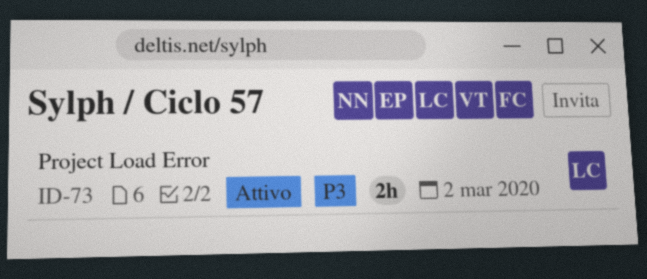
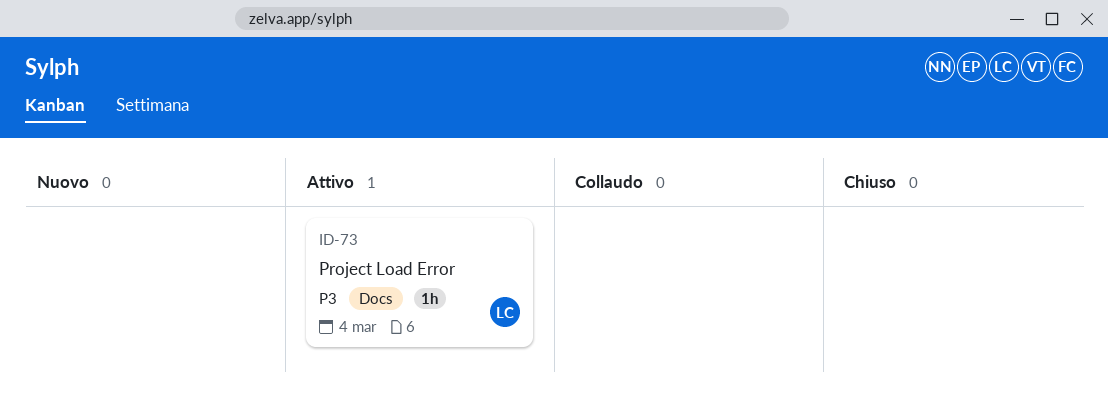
ID-73, estimate: 2h -> 1h
ID-73, due: Mar 2 -> Mar 4

